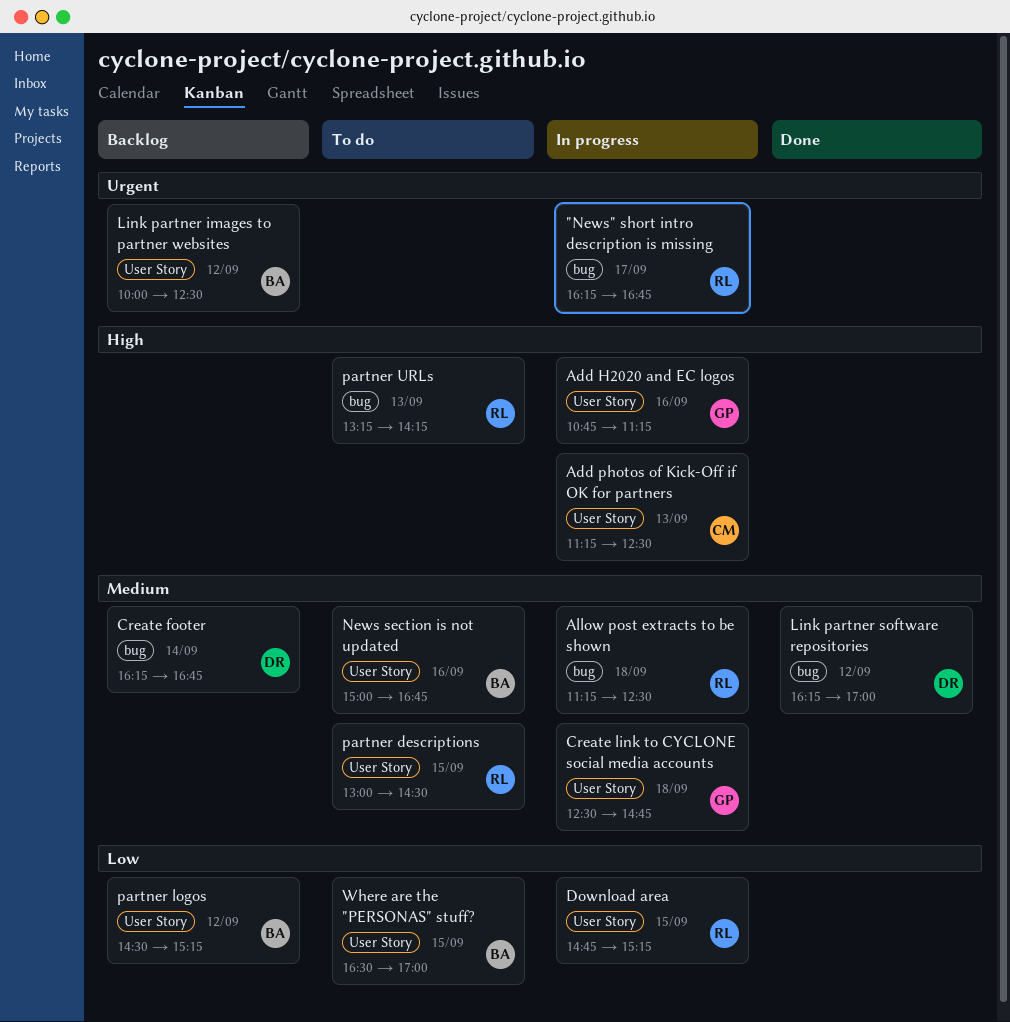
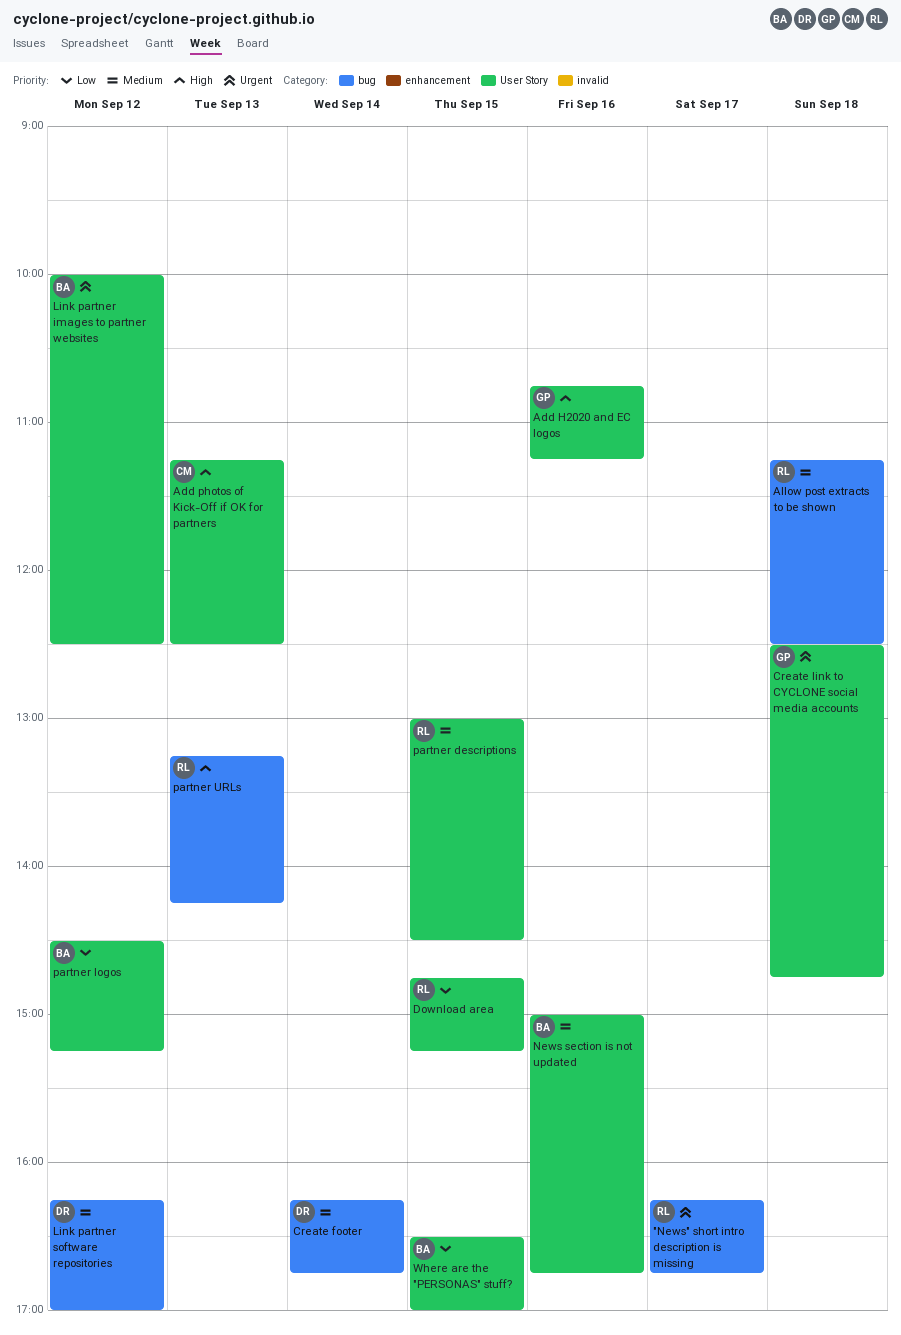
Create link to CYCLONE social media accounts, priority: Medium -> Urgent

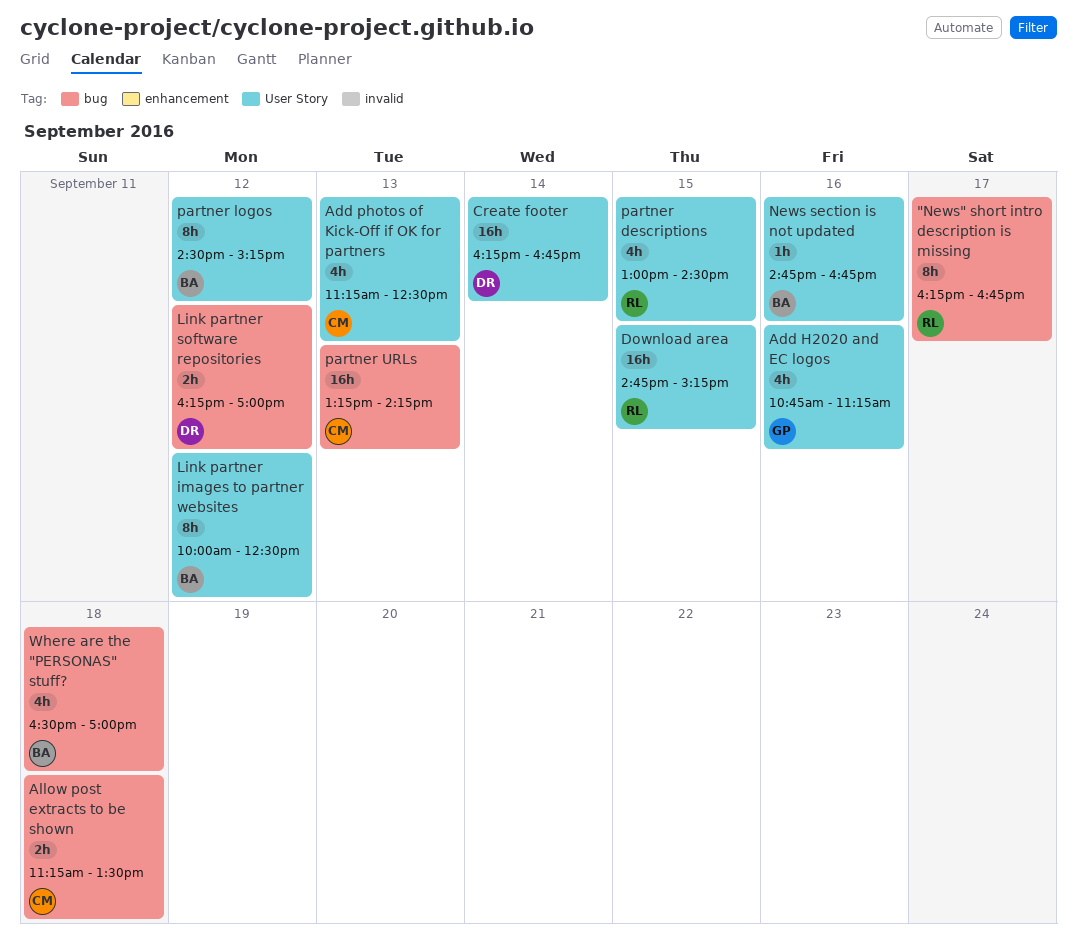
Allow post extracts to be shown, owner: RL -> CM
Allow post extracts to be shown, ends: 12:30 -> 13:30
Create footer, label: bug -> User Story
Create link to CYCLONE social media accounts: present -> none
News section is not updated, begins: 15:00 -> 14:45
partner URLs, owner: RL -> CM
Where are the "PERSONAS" stuff?, label: User Story -> bug
Where are the "PERSONAS" stuff?, day: Sep 15 -> Sep 18

